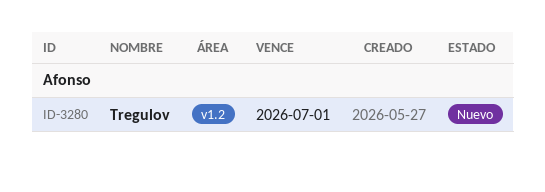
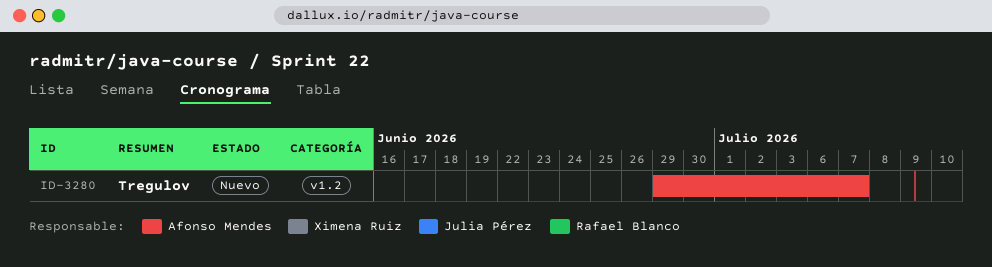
ID-3280, due: Jul 1 -> Jul 7

